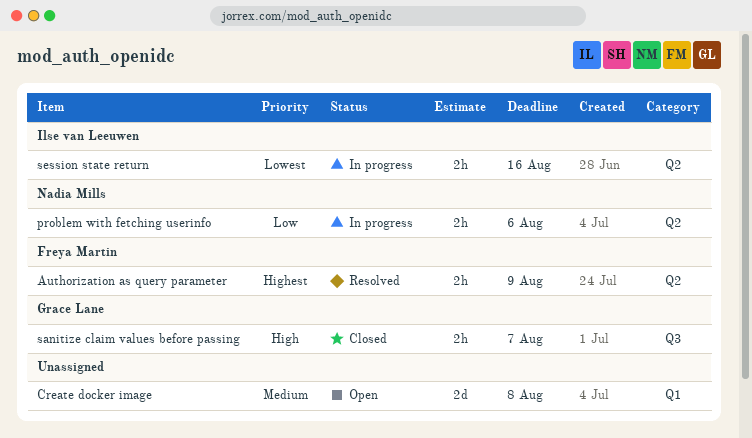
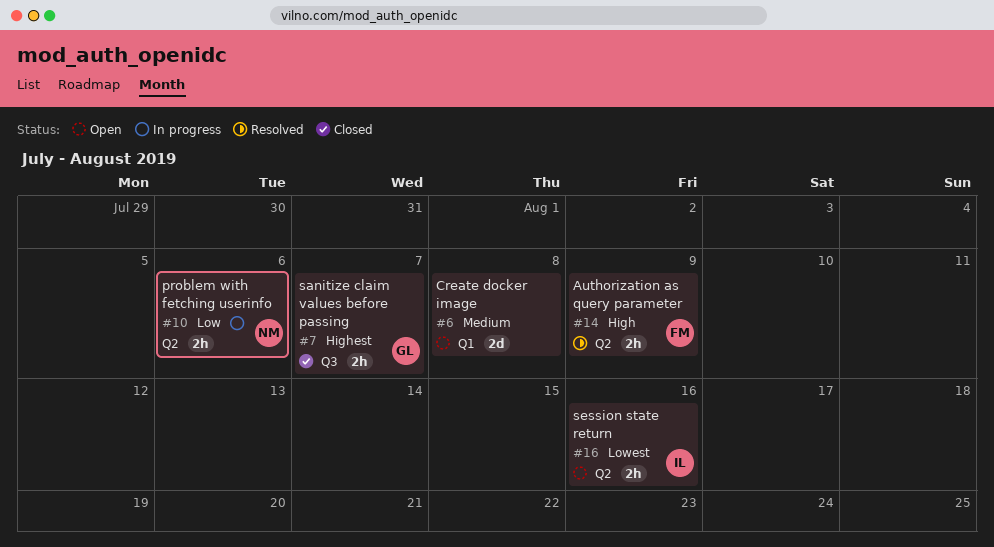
Authorization as query parameter, priority: Highest -> High
sanitize claim values before passing, priority: High -> Highest
session state return, status: In progress -> Open

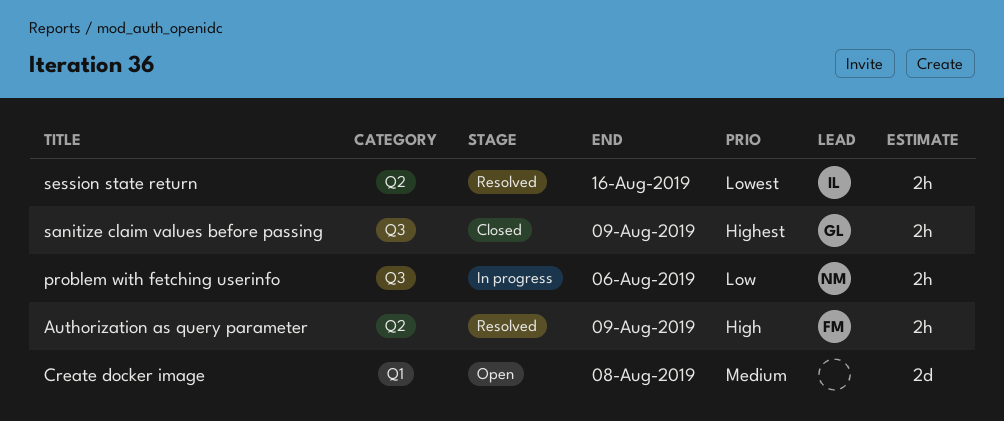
problem with fetching userinfo, label: Q2 -> Q3
sanitize claim values before passing, due: Aug 7 -> Aug 9
session state return, status: Open -> Resolved

